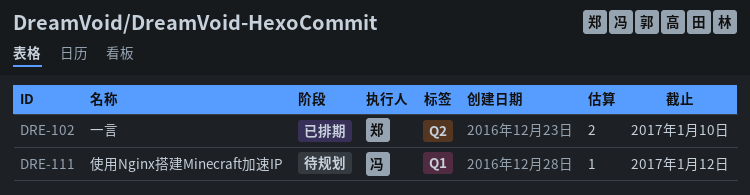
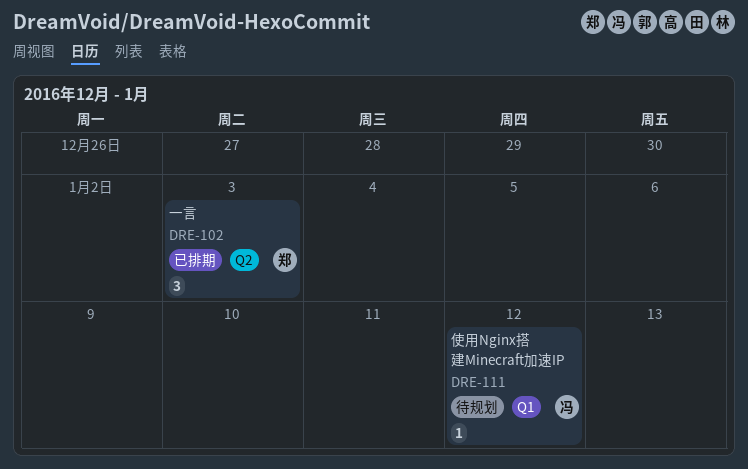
DRE-102, estimate: 2 -> 3
DRE-102, due: Jan 10 -> Jan 3

